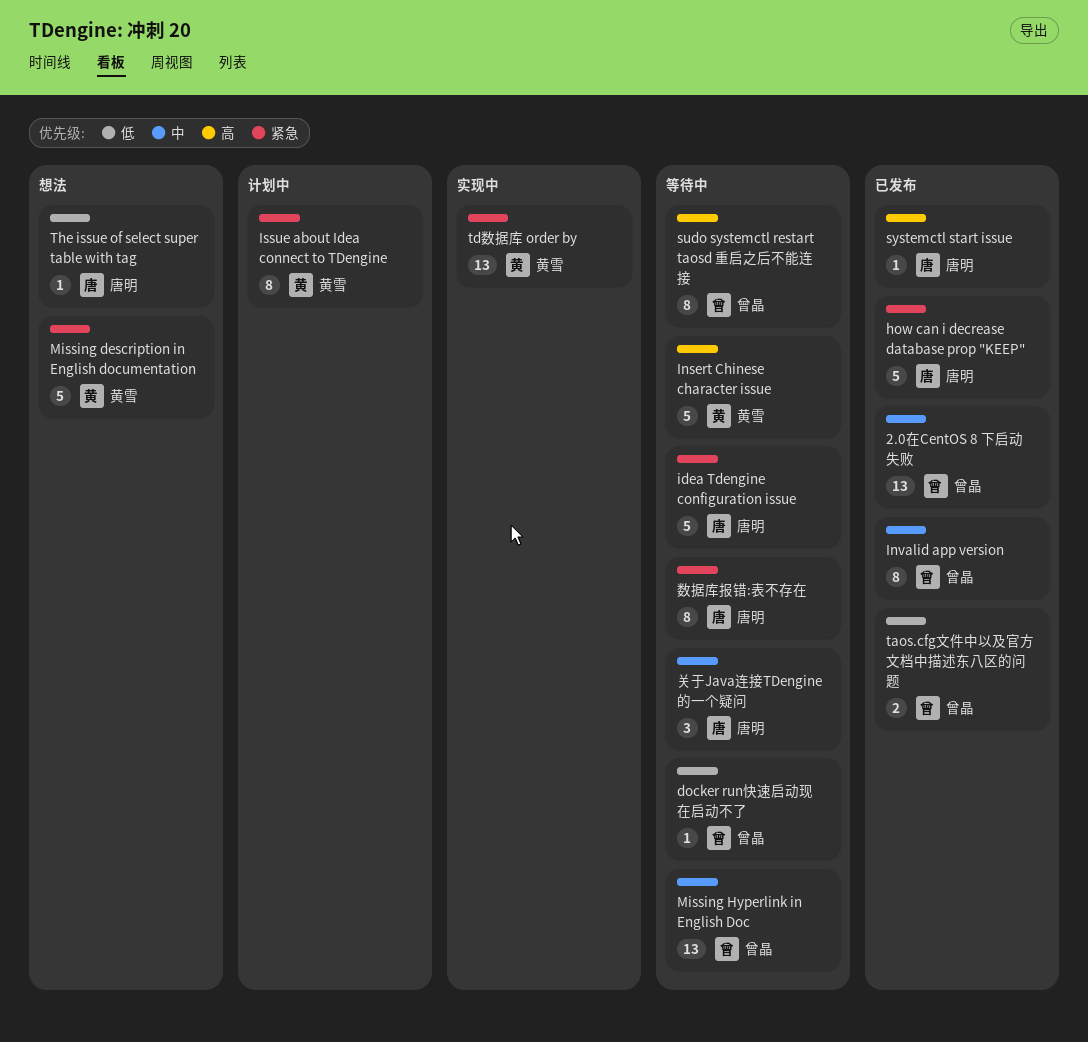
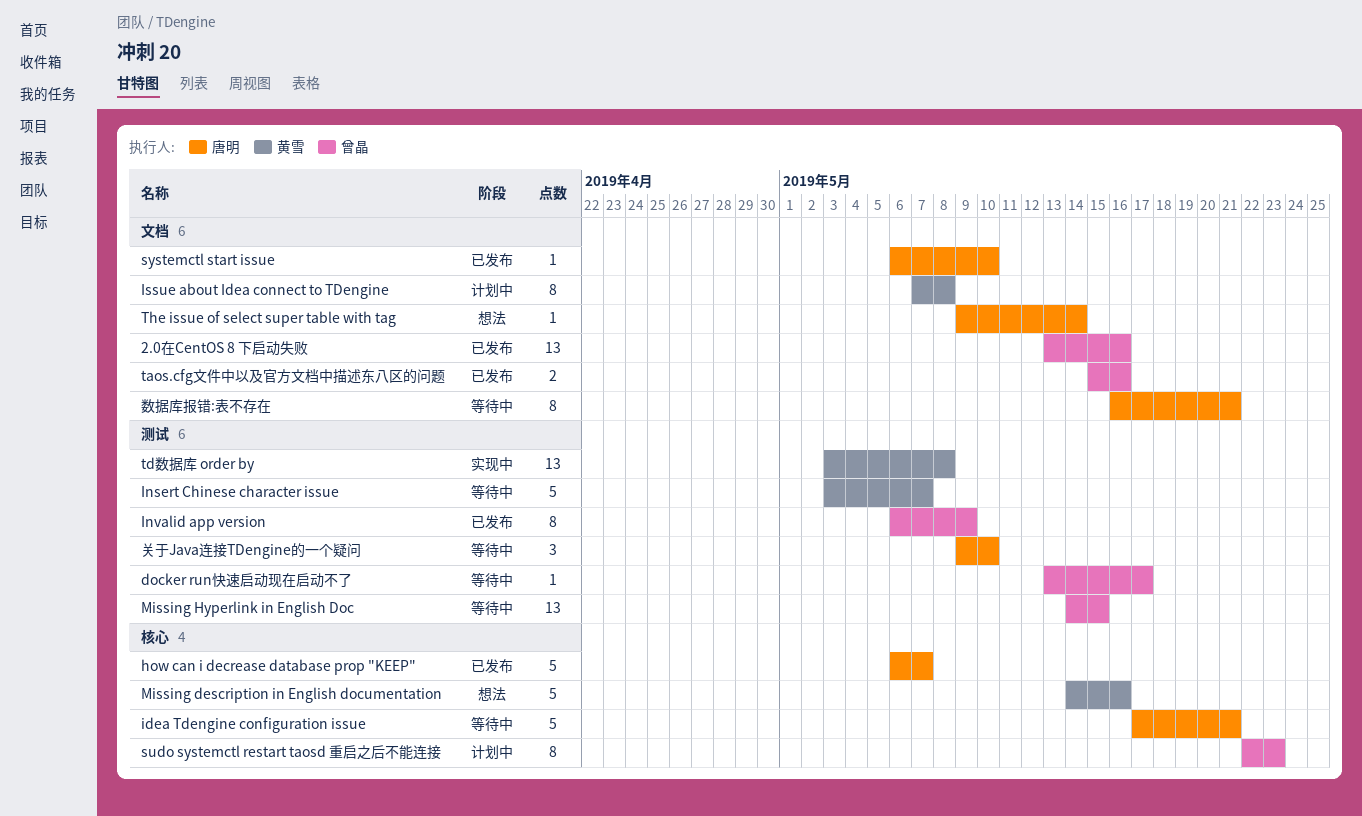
sudo systemctl restart taosd 重启之后不能连接, status: 等待中 -> 计划中

